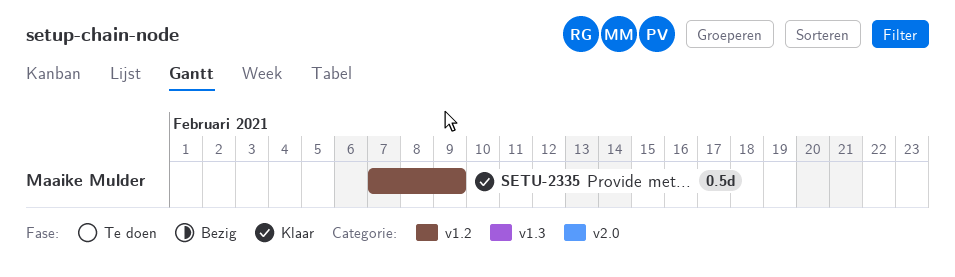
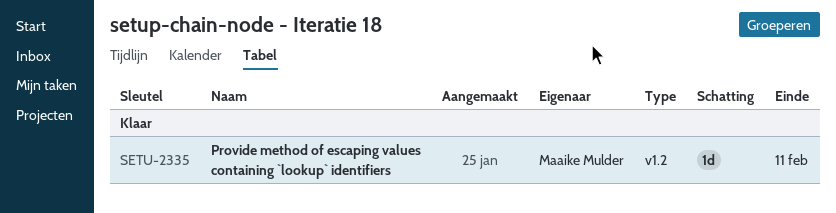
SETU-2335, estimate: 0.5d -> 1d
SETU-2335, due: Feb 9 -> Feb 11

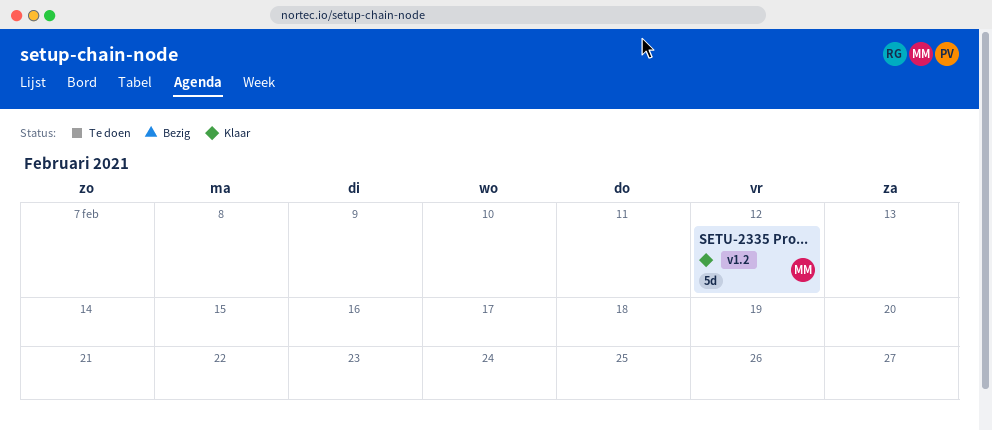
SETU-2335, estimate: 1d -> 5d
SETU-2335, due: Feb 11 -> Feb 12

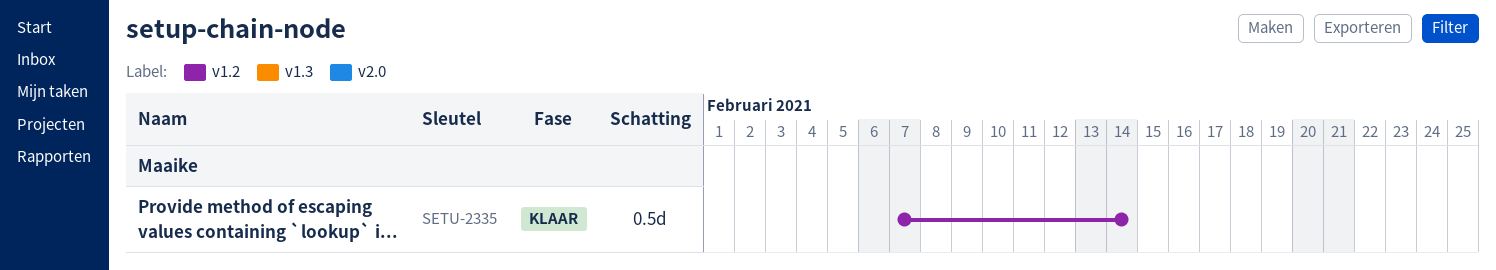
SETU-2335, estimate: 5d -> 0.5d
SETU-2335, due: Feb 12 -> Feb 14

